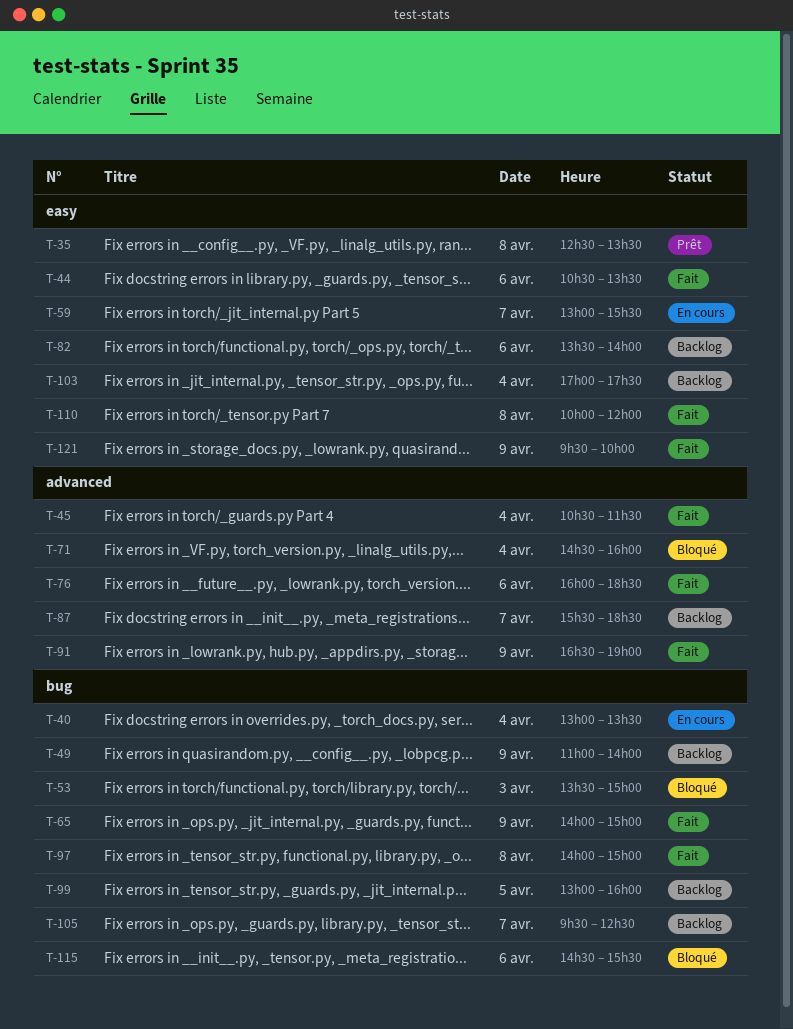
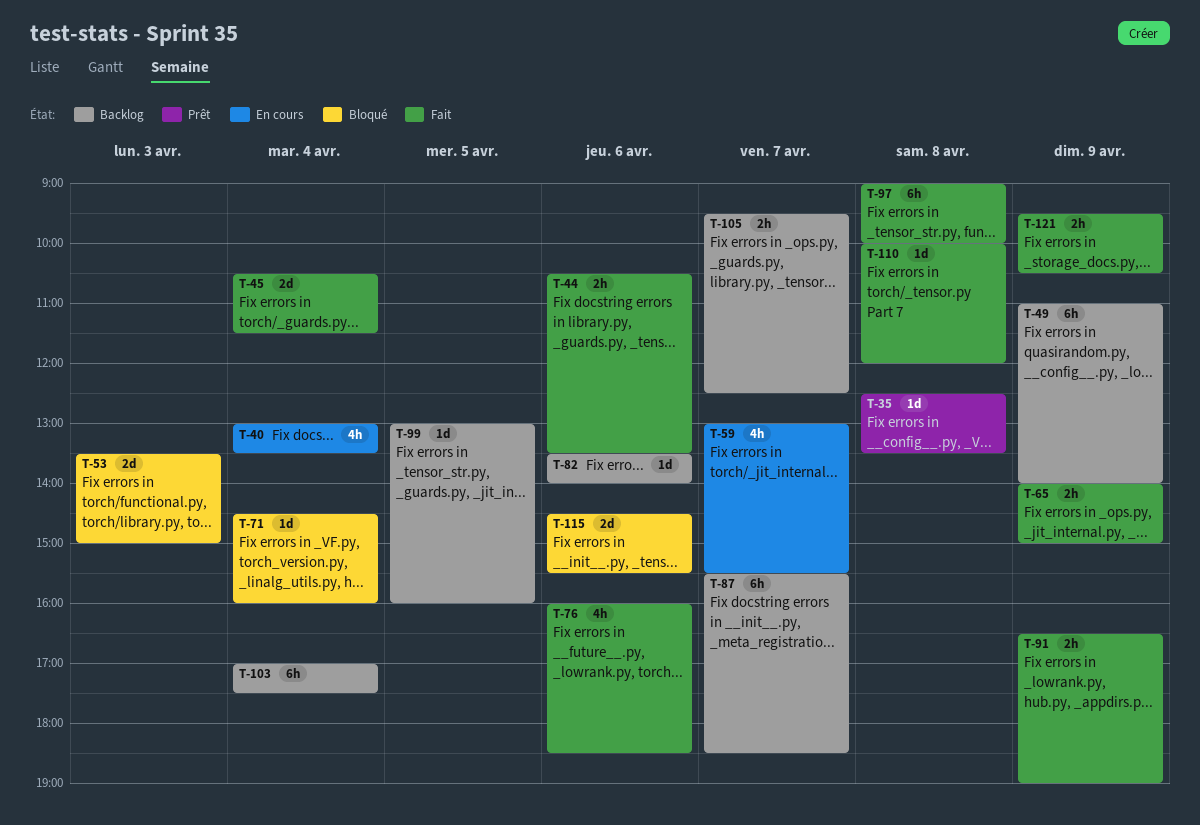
T-97, begins: 14:00 -> 09:00
T-97, ends: 15:00 -> 10:00
T-121, ends: 10:00 -> 10:30

